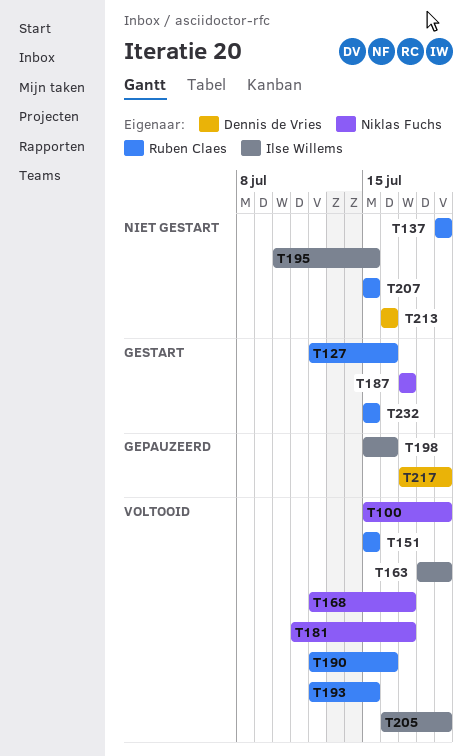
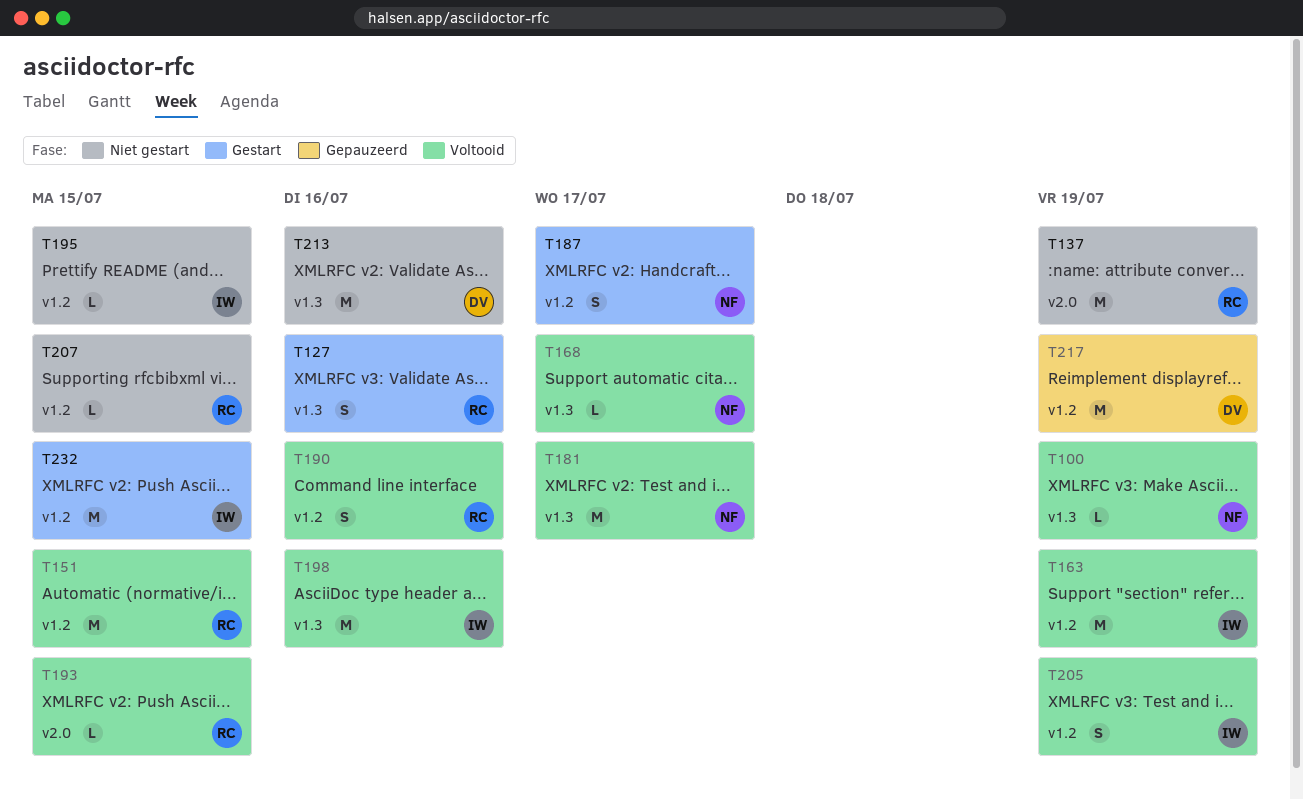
T198, status: Gepauzeerd -> Voltooid
T232, owner: Ruben Claes -> Ilse Willems

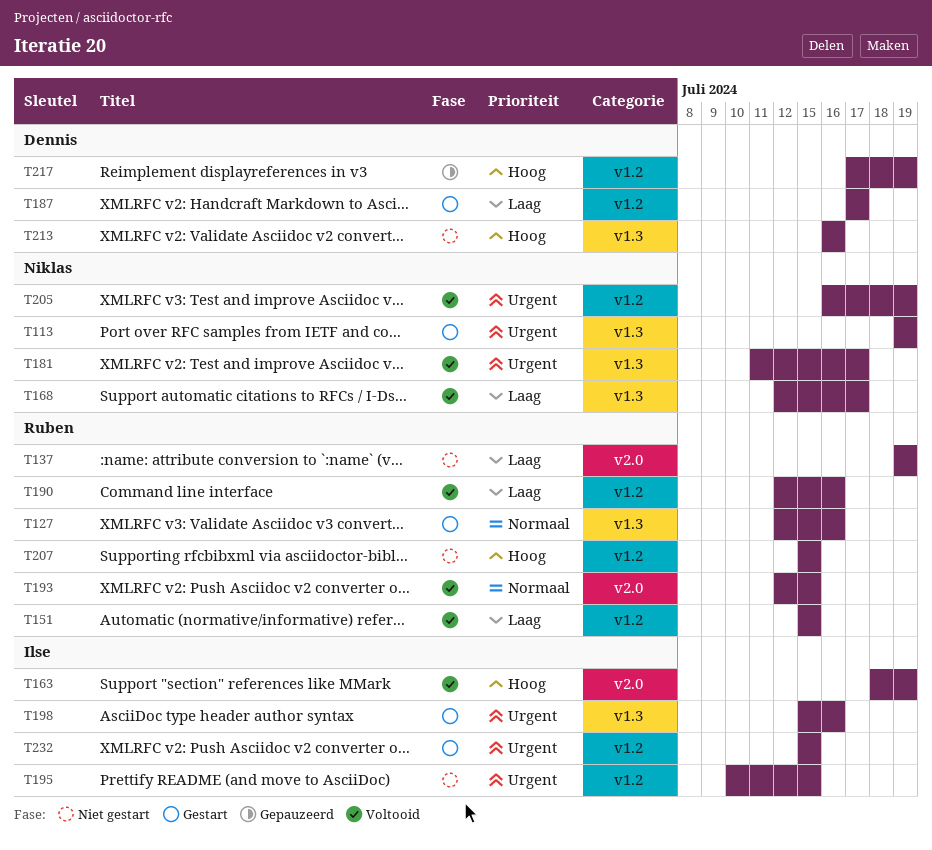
T100: present -> none
T113: none -> present
T163, label: v1.2 -> v2.0
T187, owner: Niklas -> Dennis
T198, status: Voltooid -> Gestart
T205, owner: Ilse -> Niklas

